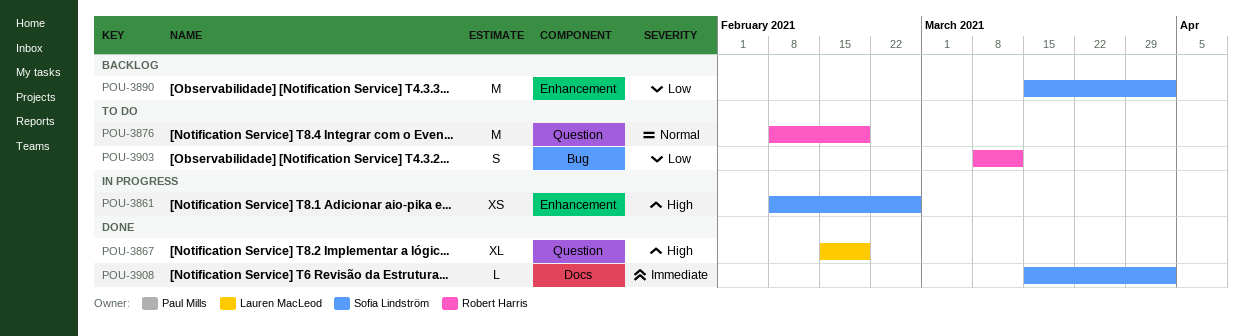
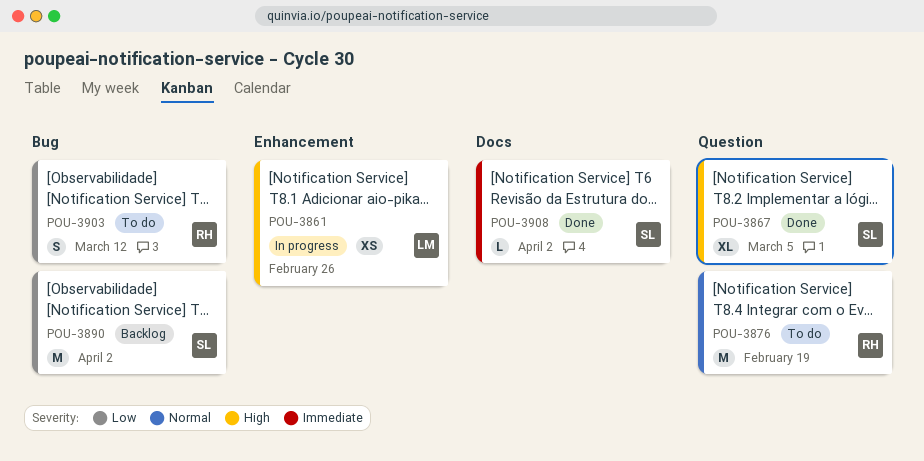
POU-3861, owner: Sofia Lindström -> Lauren MacLeod
POU-3867, owner: Lauren MacLeod -> Sofia Lindström
POU-3867, due: Feb 19 -> Mar 5
POU-3890, label: Enhancement -> Bug

